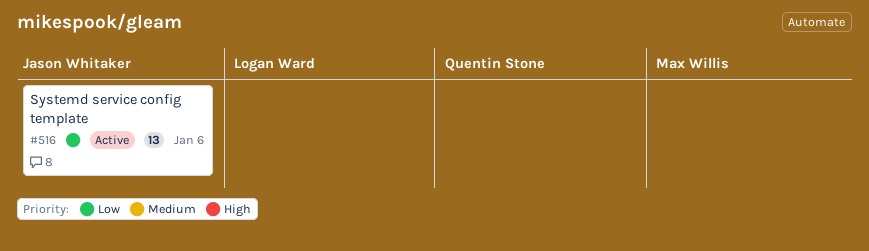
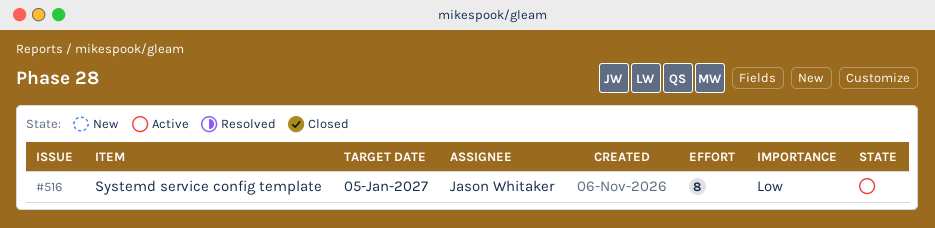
#516, estimate: 13 -> 8
#516, due: Jan 6 -> Jan 5

